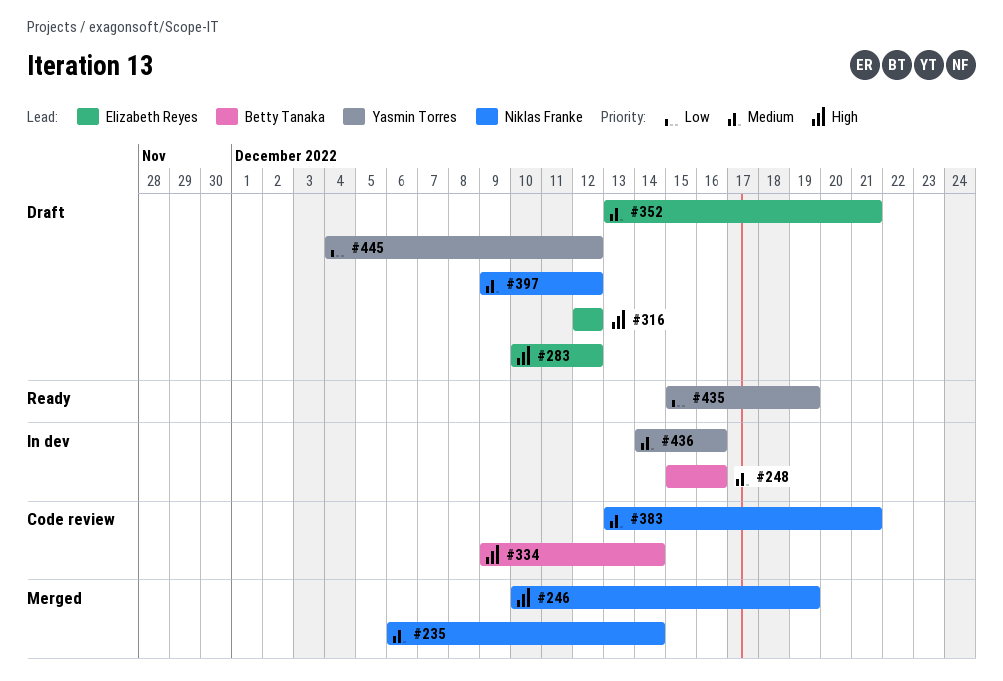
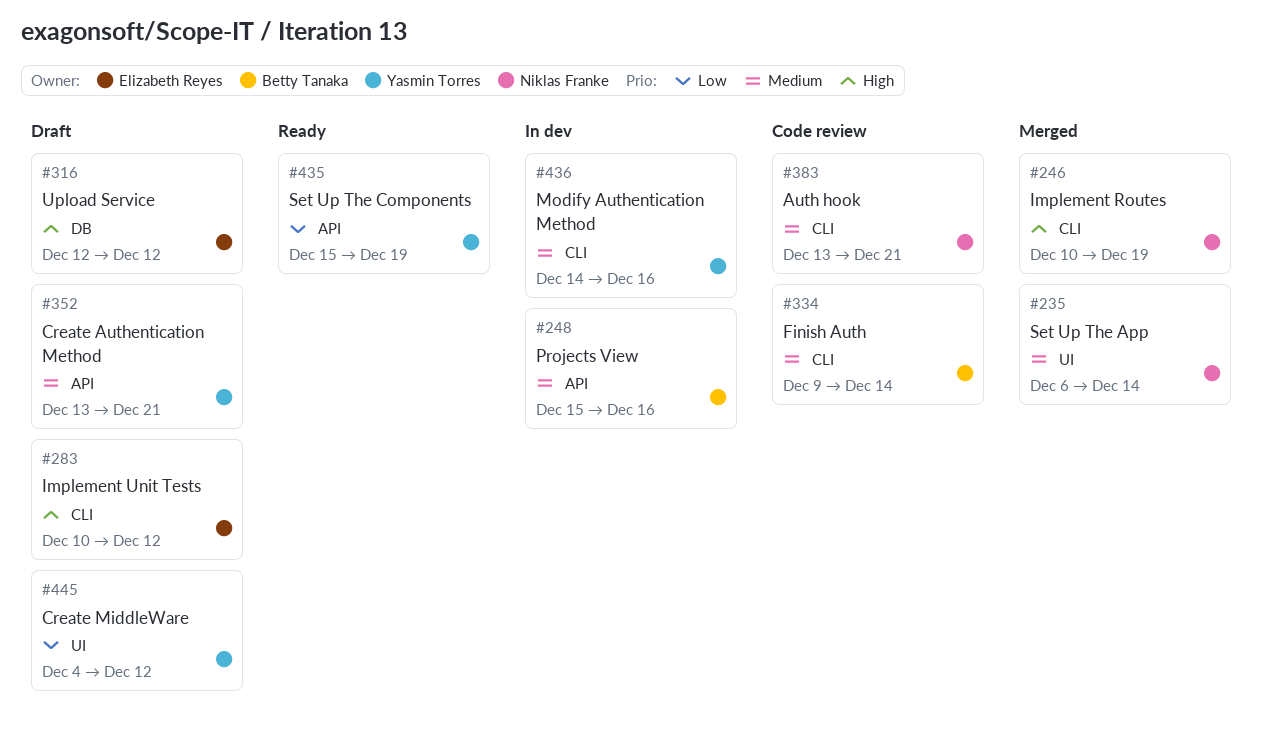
#334, priority: High -> Medium
#352, owner: Elizabeth Reyes -> Yasmin Torres
#397: present -> none

